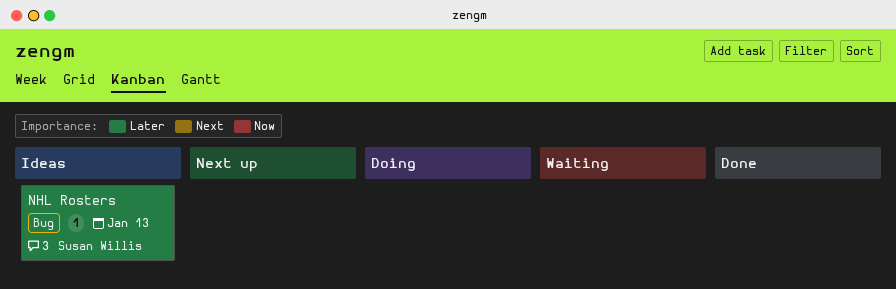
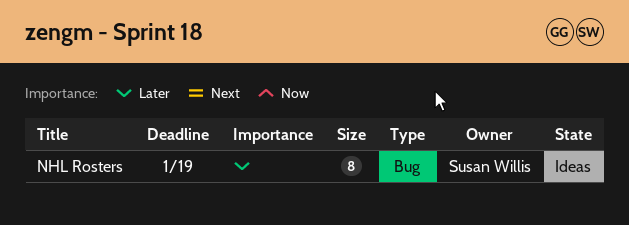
NHL Rosters, estimate: 1 -> 8
NHL Rosters, due: Jan 13 -> Jan 19

